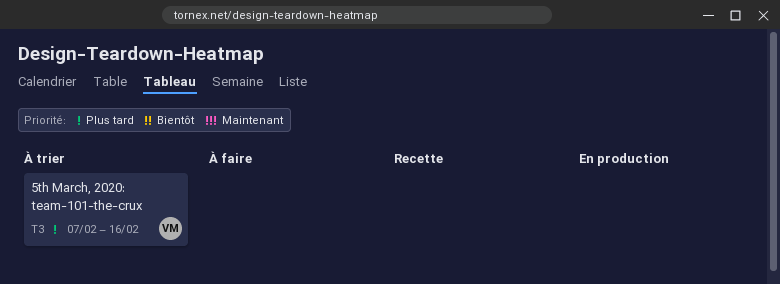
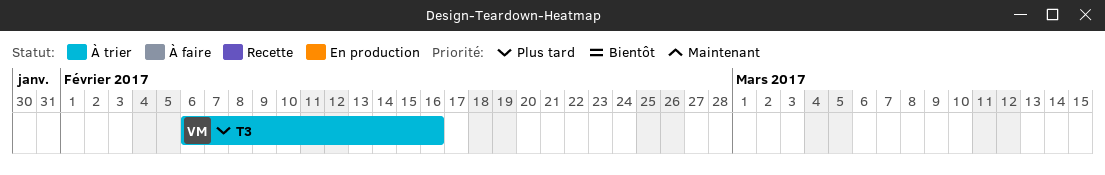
T3, start: Feb 7 -> Feb 6

